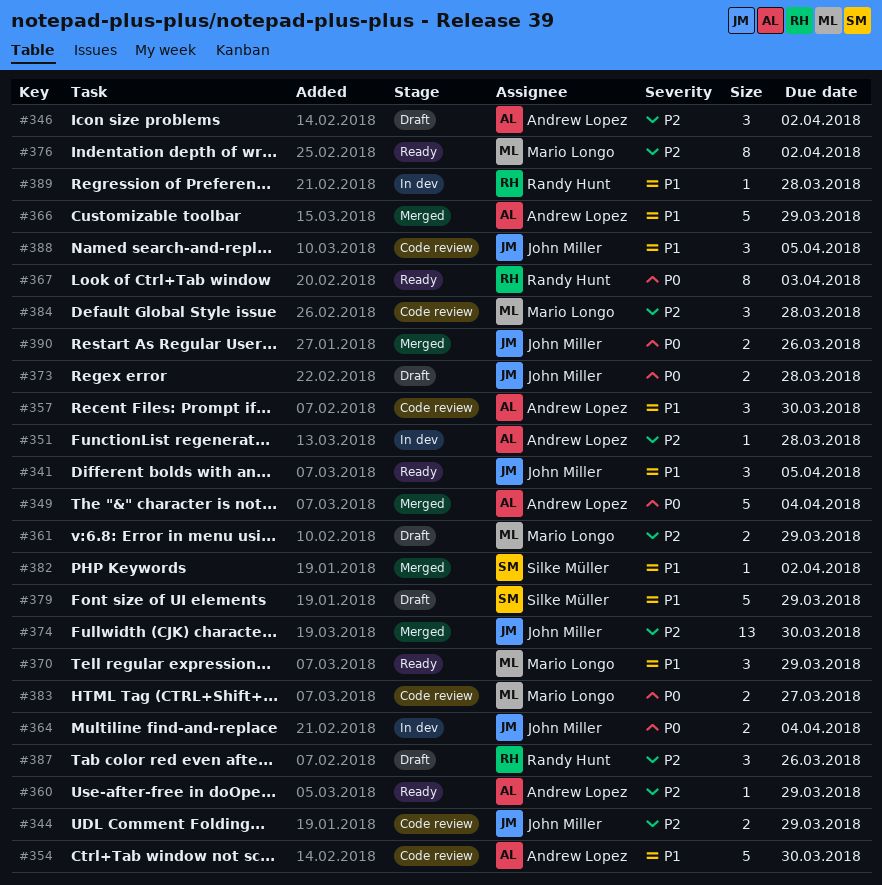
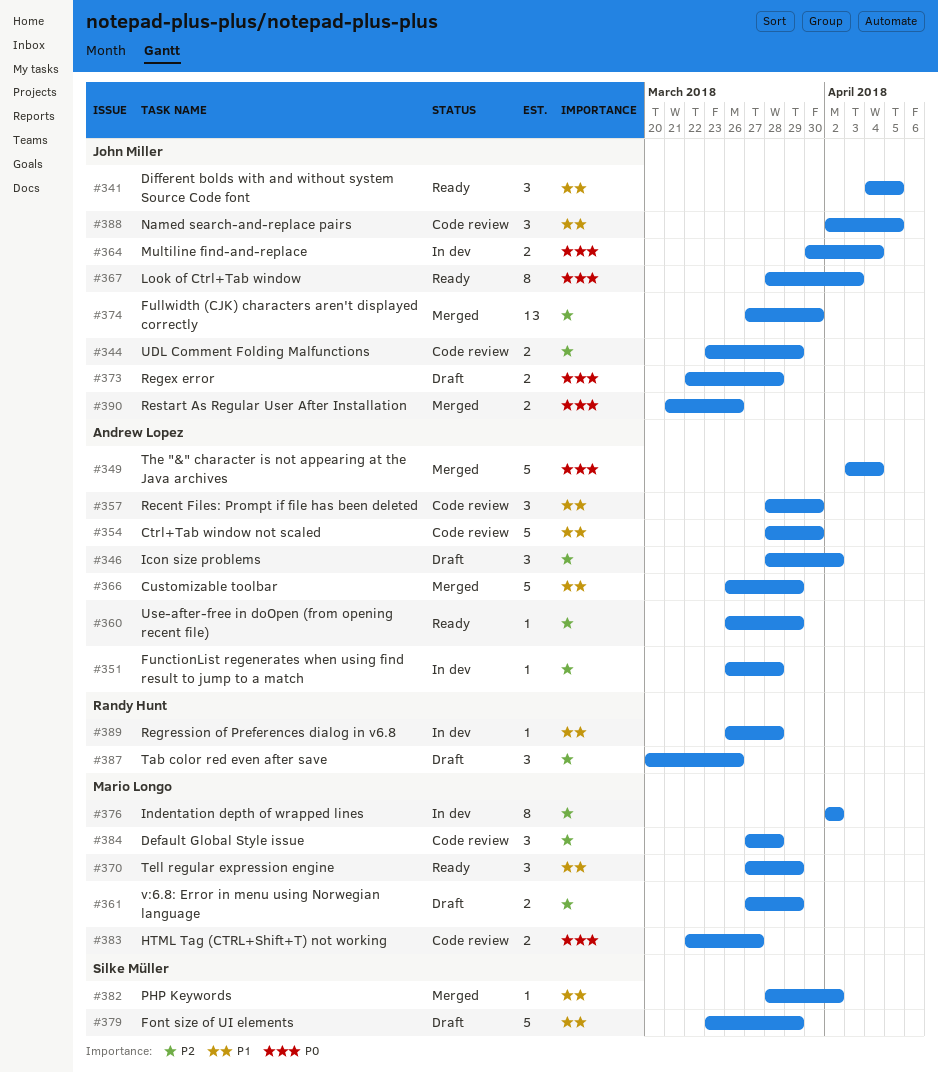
#367, owner: Randy Hunt -> John Miller
#376, status: Ready -> In dev

